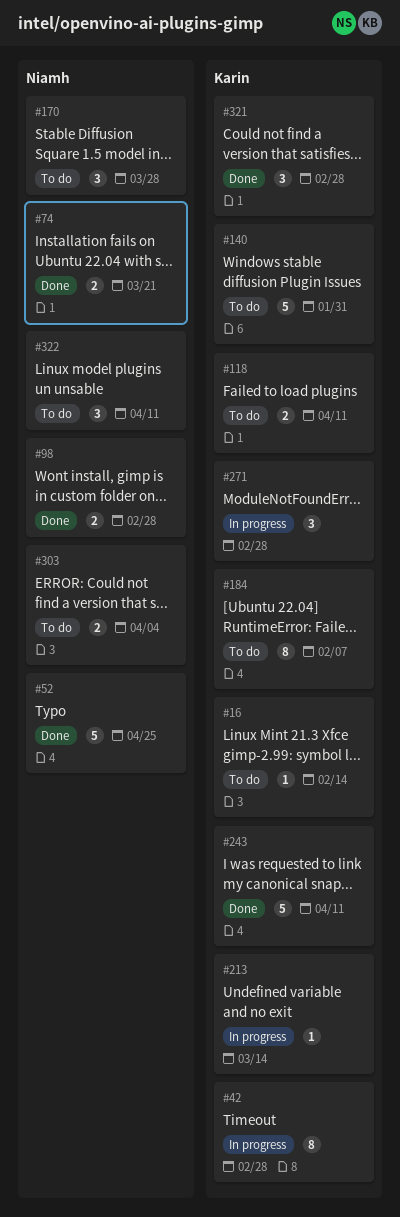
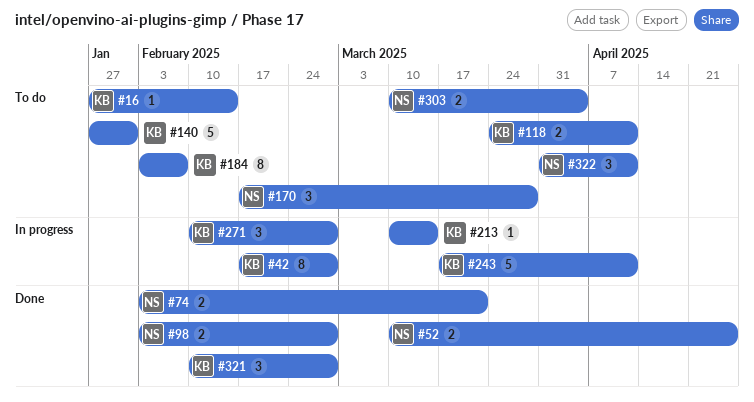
#52, estimate: 5 -> 2
#243, status: Done -> In progress

